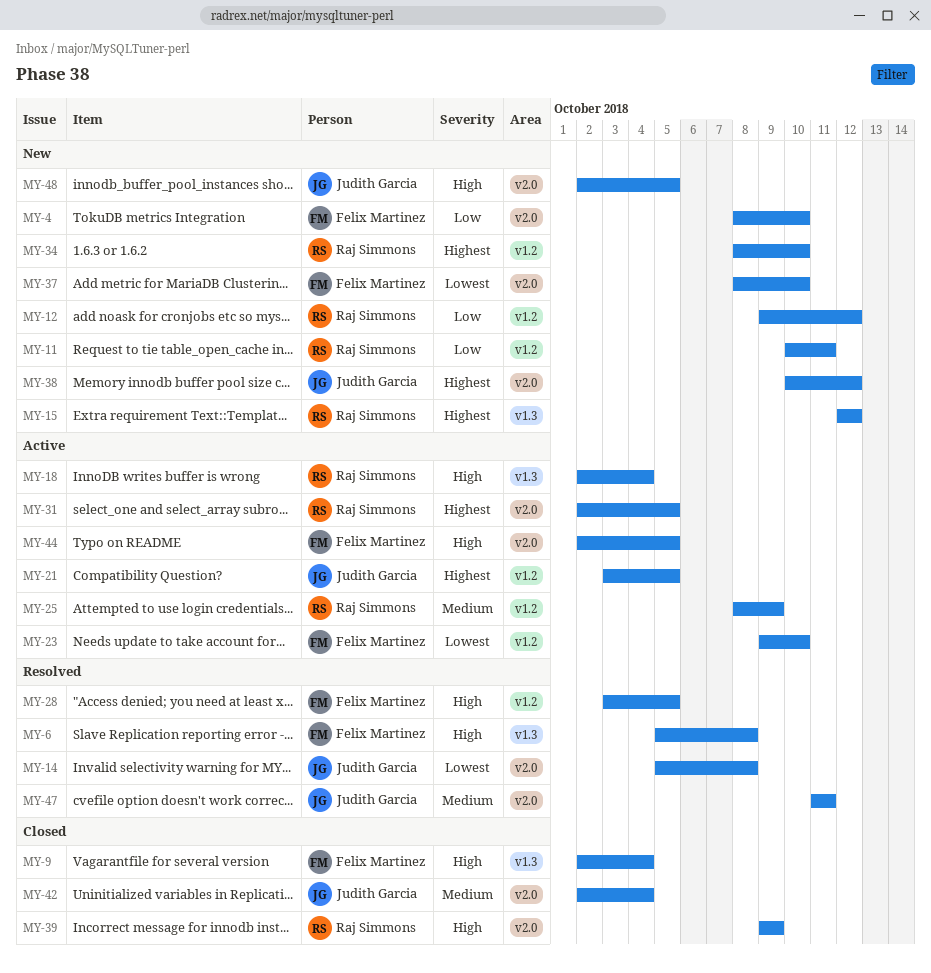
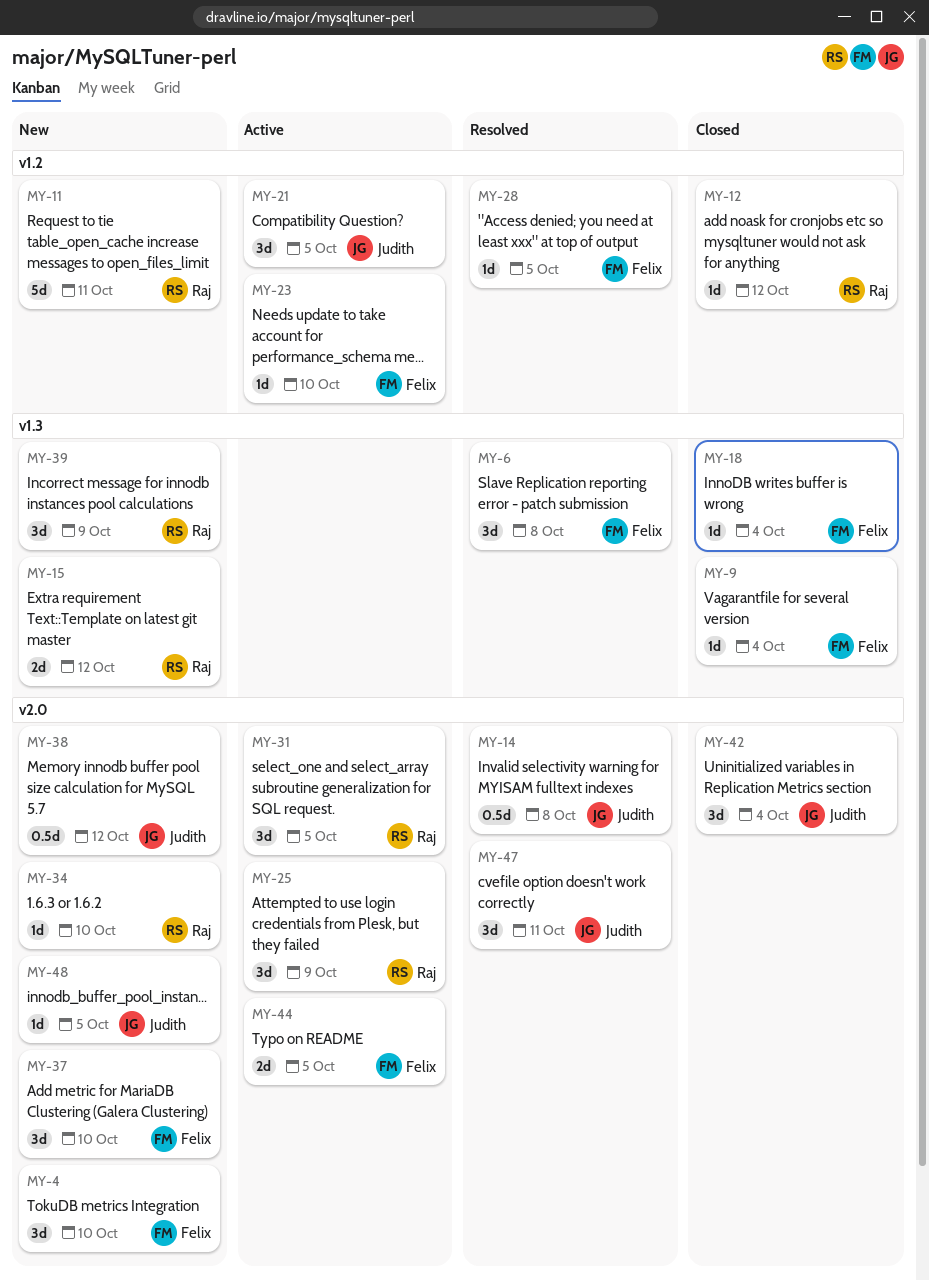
MY-12, status: New -> Closed
MY-18, status: Active -> Closed
MY-18, owner: Raj Simmons -> Felix Martinez
MY-25, label: v1.2 -> v2.0
MY-34, label: v1.2 -> v2.0
MY-39, status: Closed -> New
MY-39, label: v2.0 -> v1.3

